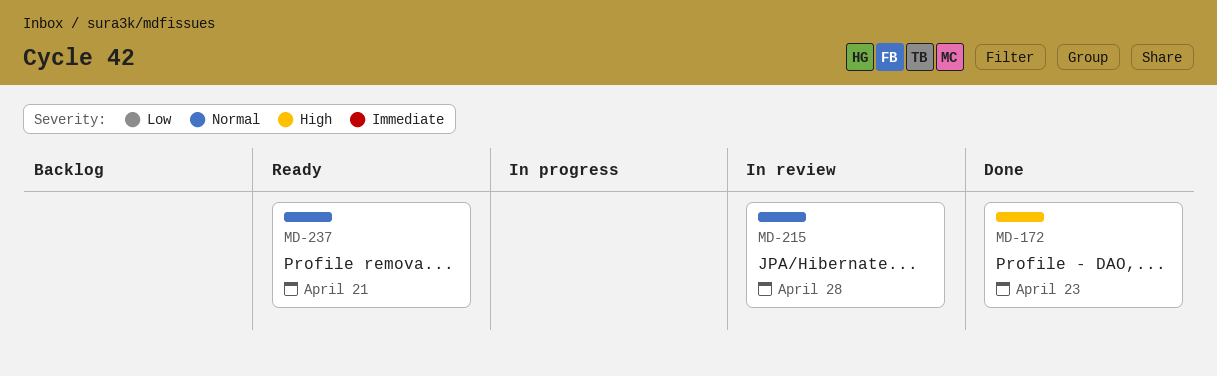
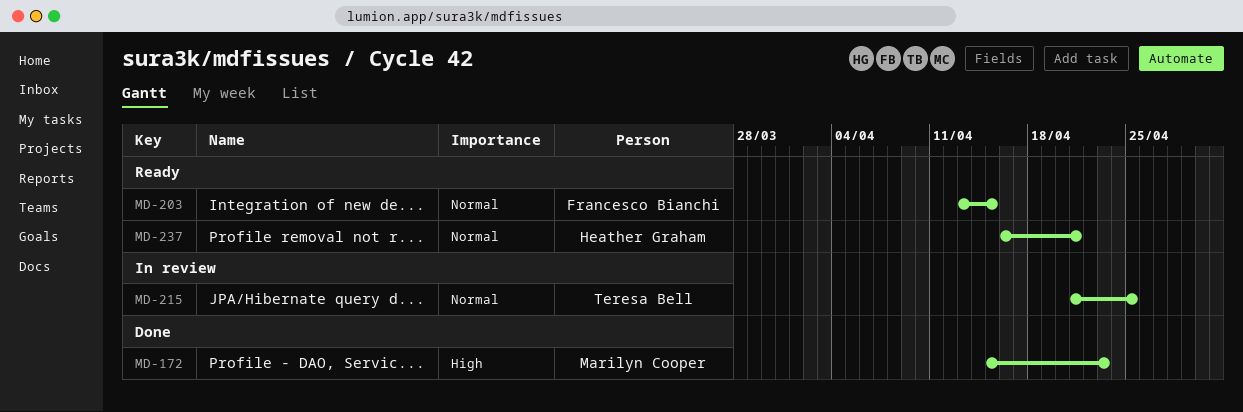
MD-203: none -> present
MD-215, due: Apr 28 -> Apr 25

